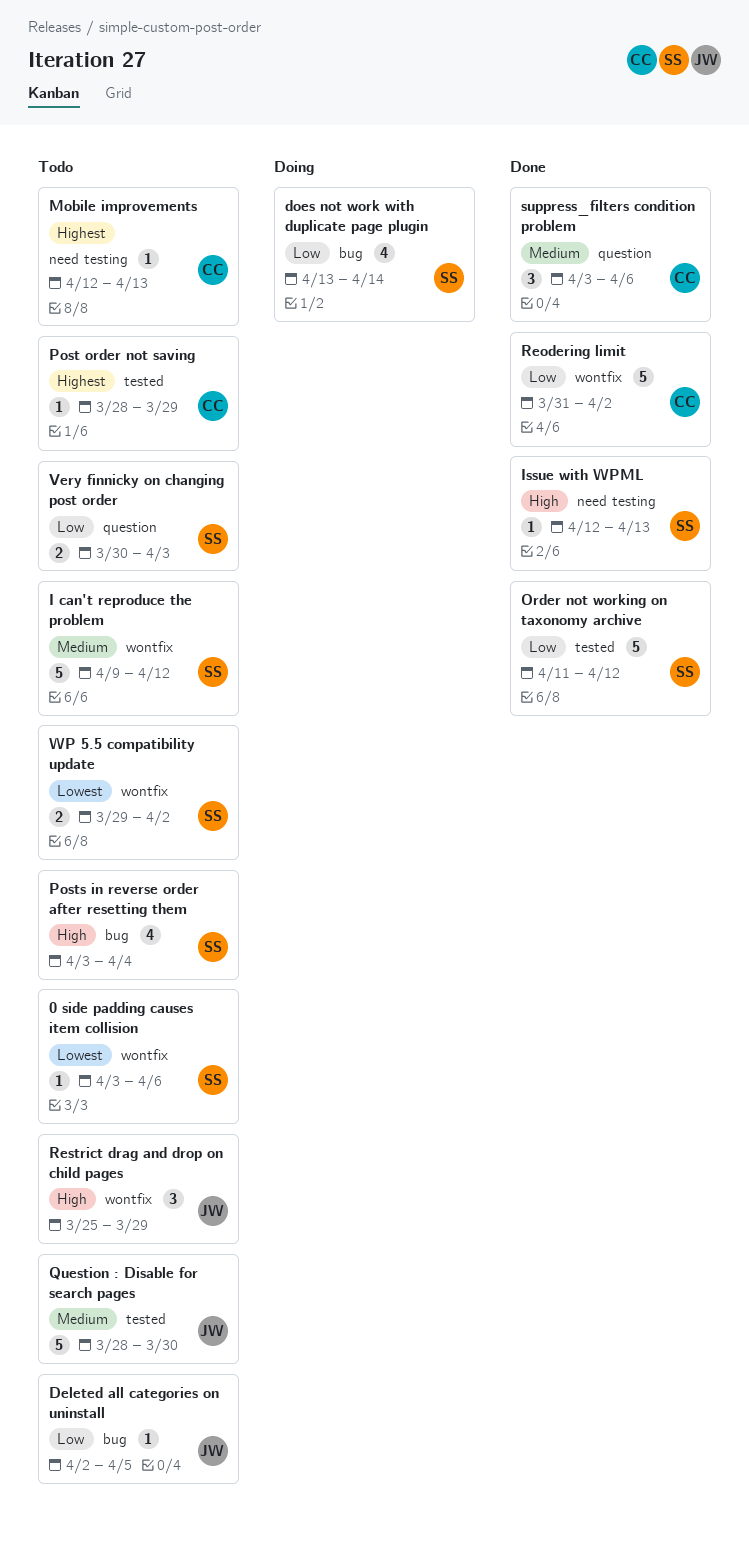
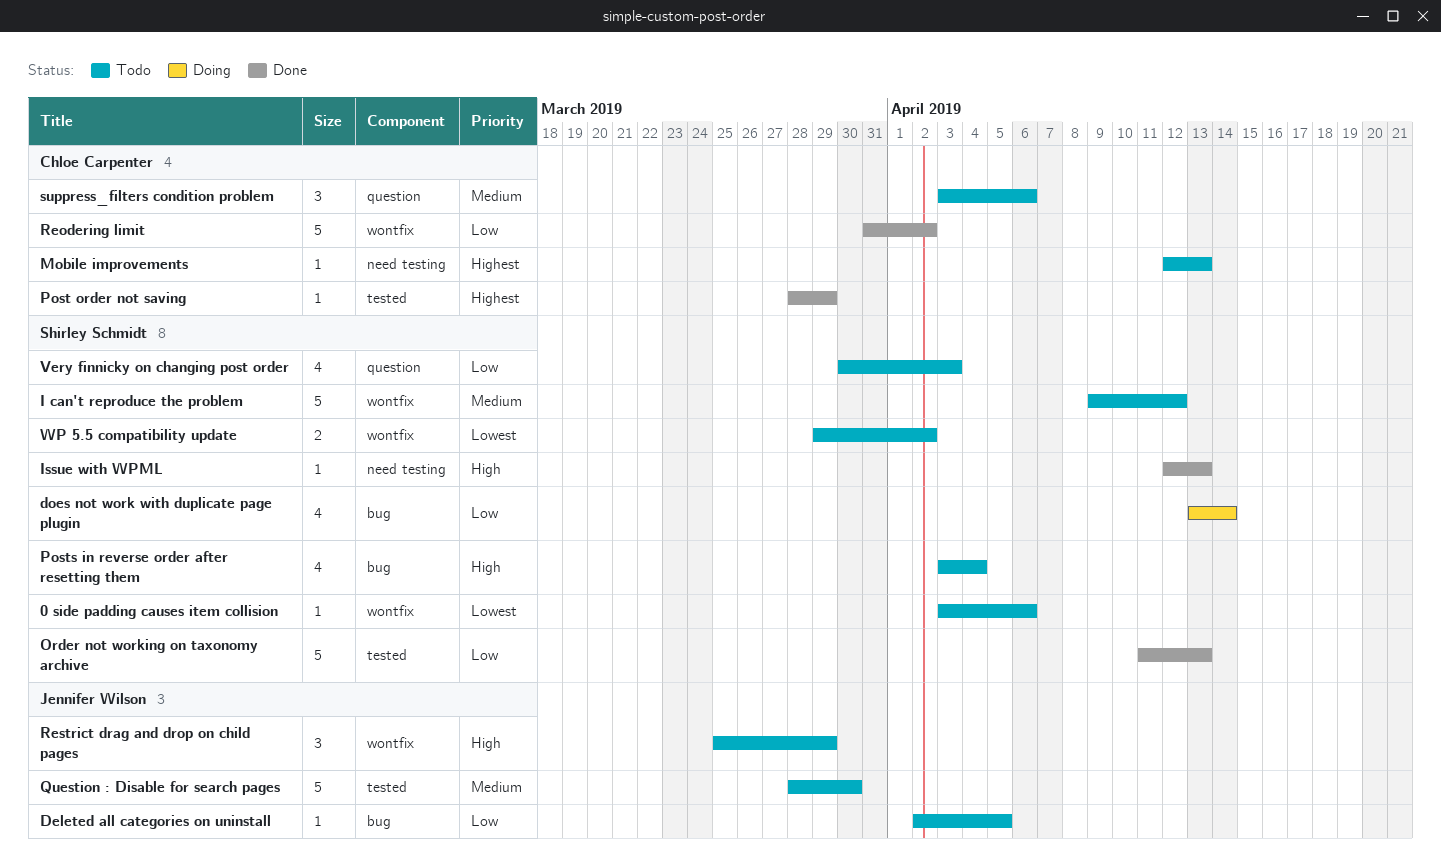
Order not working on taxonomy archive, due: Apr 12 -> Apr 13
Post order not saving, status: Todo -> Done
suppress_filters condition problem, status: Done -> Todo
Very finnicky on changing post order, estimate: 2 -> 4

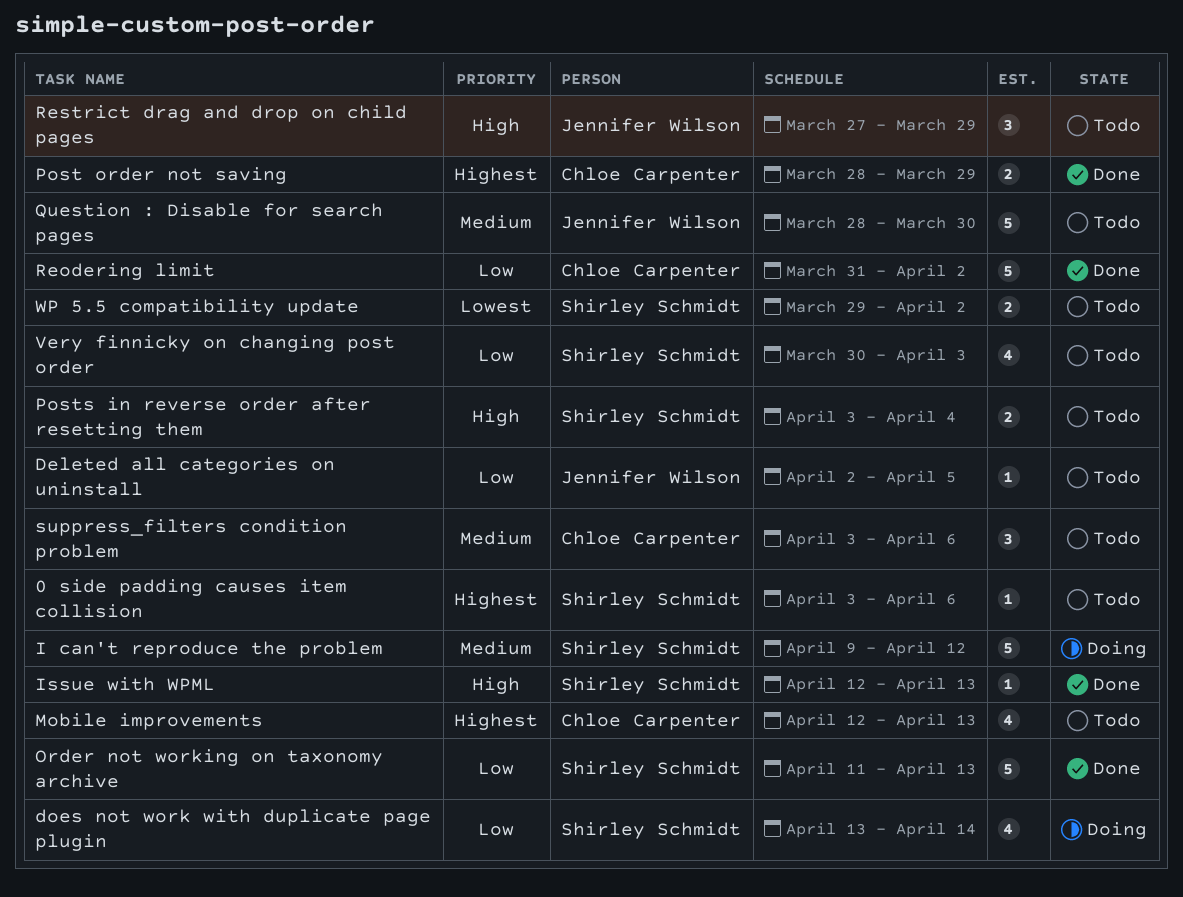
0 side padding causes item collision, priority: Lowest -> Highest
I can't reproduce the problem, status: Todo -> Doing
Mobile improvements, estimate: 1 -> 4
Post order not saving, estimate: 1 -> 2
Posts in reverse order after resetting them, estimate: 4 -> 2
Restrict drag and drop on child pages, start: Mar 25 -> Mar 27

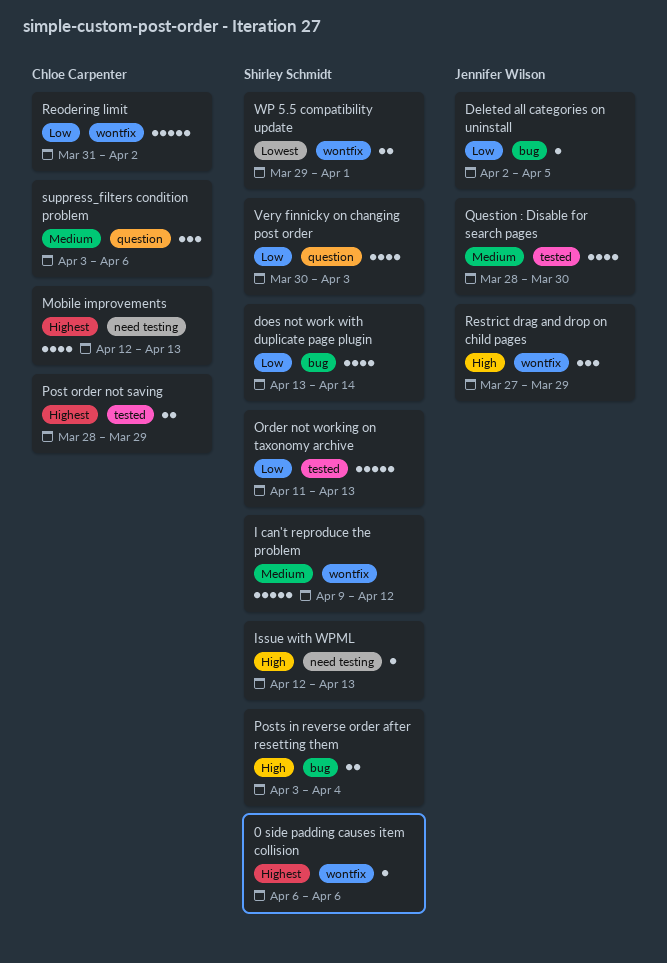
0 side padding causes item collision, start: Apr 3 -> Apr 6
Question : Disable for search pages, estimate: 5 -> 4
WP 5.5 compatibility update, due: Apr 2 -> Apr 1

